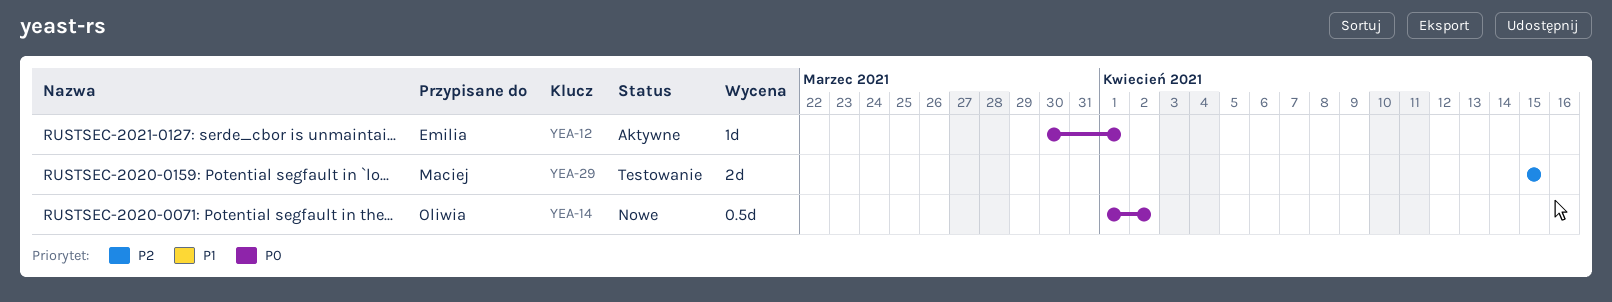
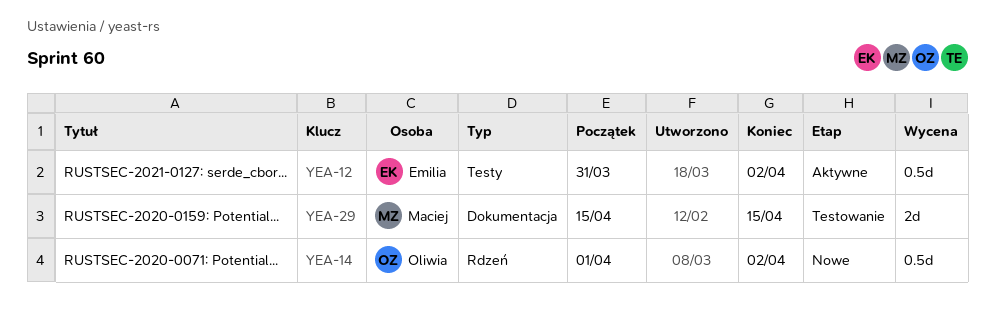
YEA-12, estimate: 1d -> 0.5d
YEA-12, start: Mar 30 -> Mar 31
YEA-12, due: Apr 1 -> Apr 2

